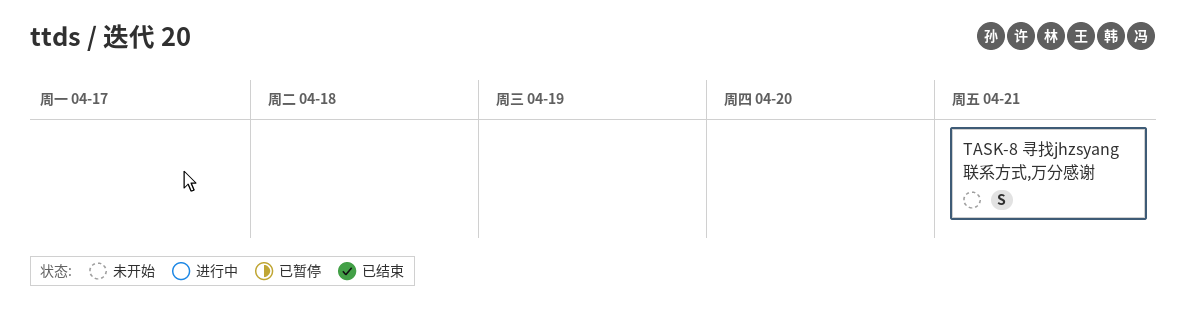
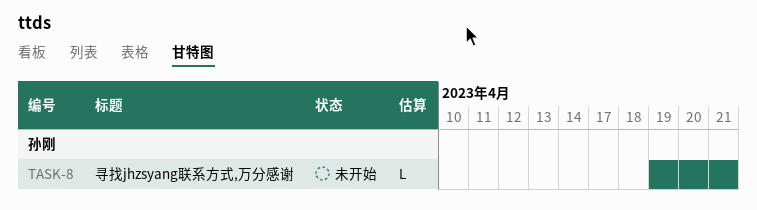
TASK-8, estimate: S -> L

